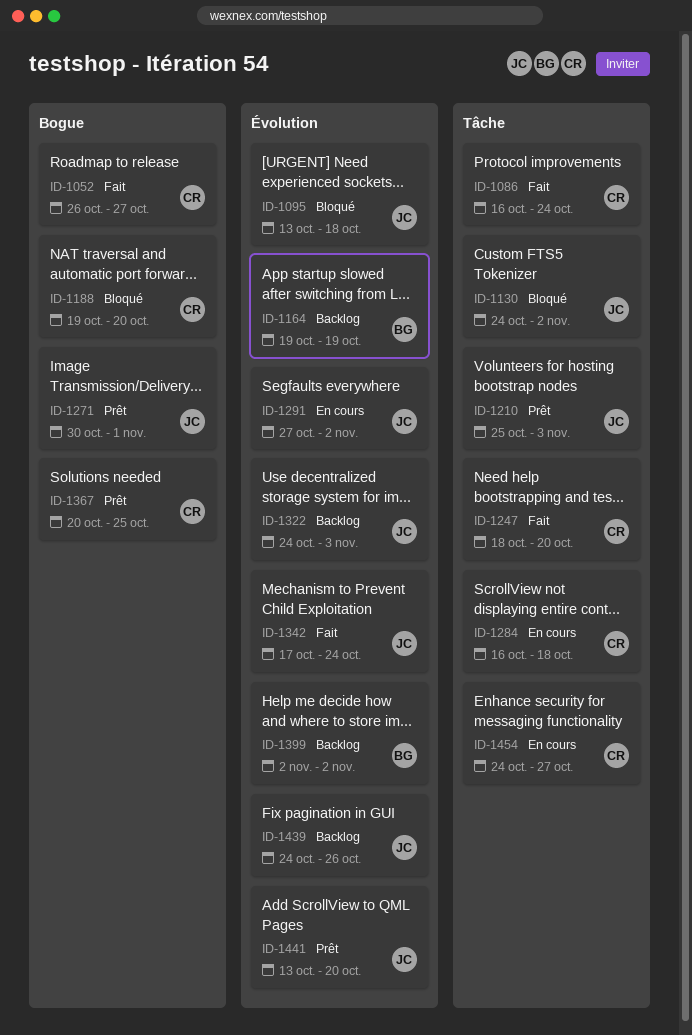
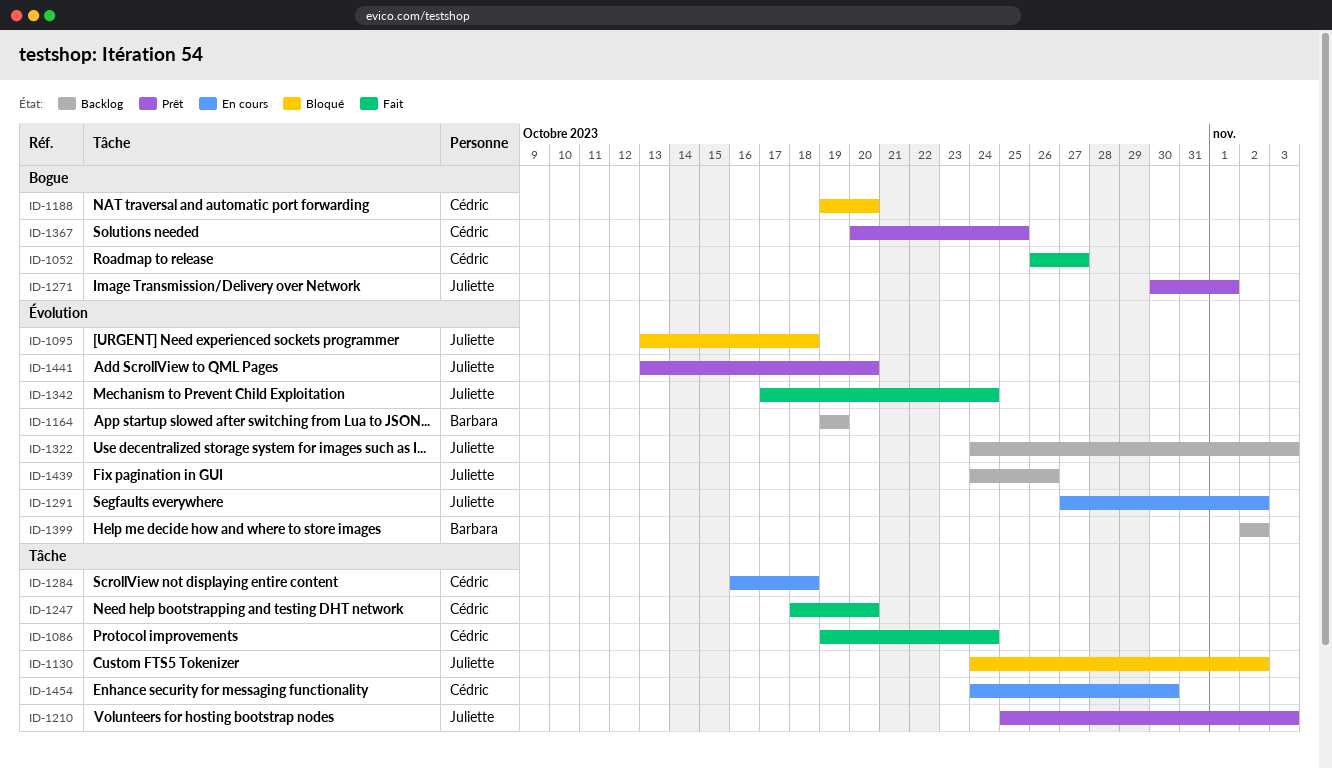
ID-1086, start: Oct 16 -> Oct 19
ID-1454, due: Oct 27 -> Oct 30

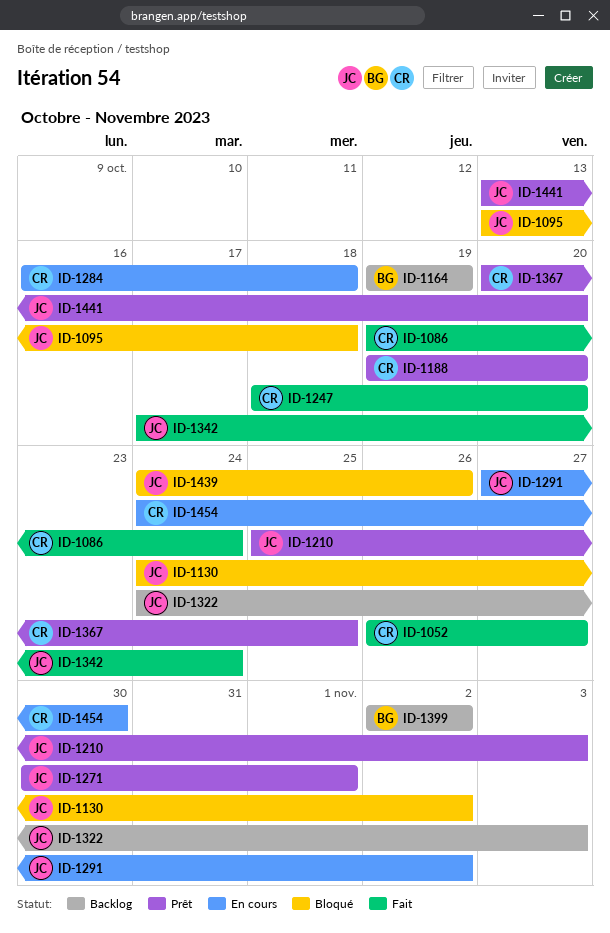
ID-1188, status: Bloqué -> Prêt
ID-1439, status: Backlog -> Bloqué

